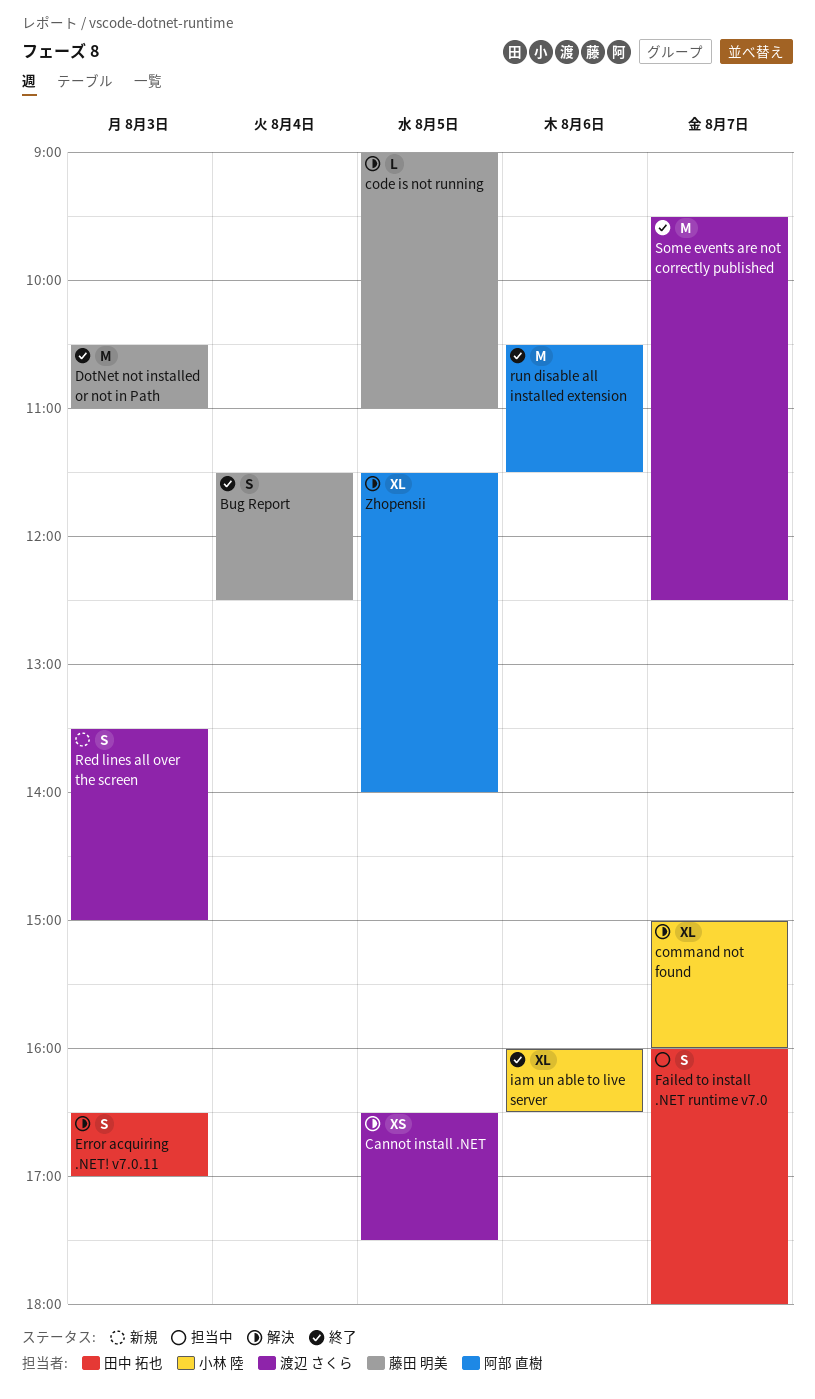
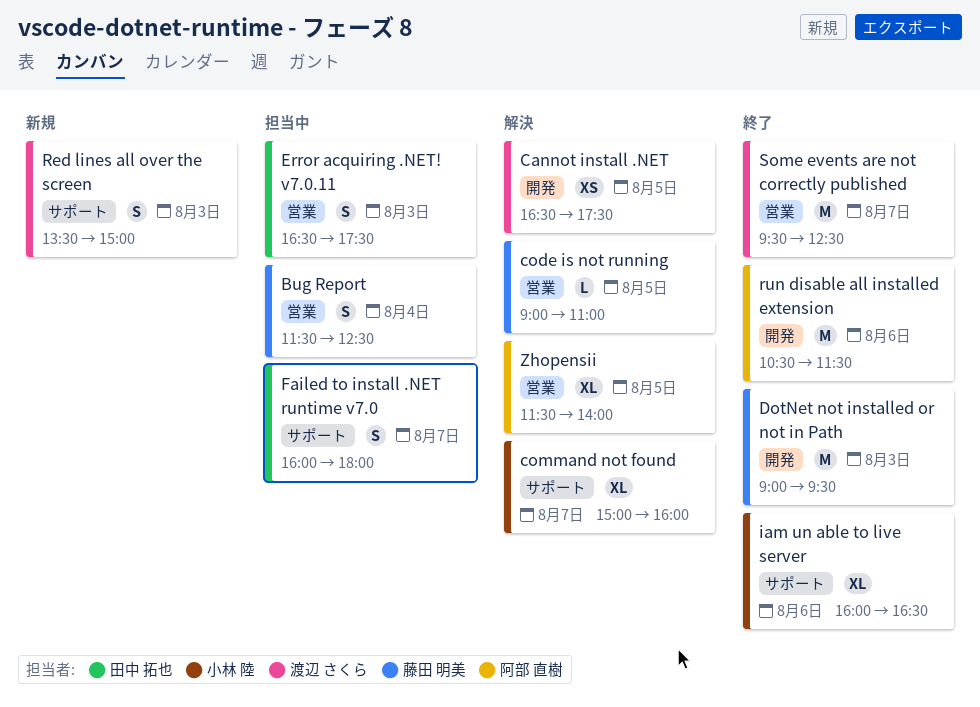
Bug Report, status: 終了 -> 担当中
DotNet not installed or not in Path, begins: 10:30 -> 09:00
DotNet not installed or not in Path, ends: 11:00 -> 09:30
Error acquiring .NET! v7.0.11, status: 解決 -> 担当中
Error acquiring .NET! v7.0.11, ends: 17:00 -> 17:30

